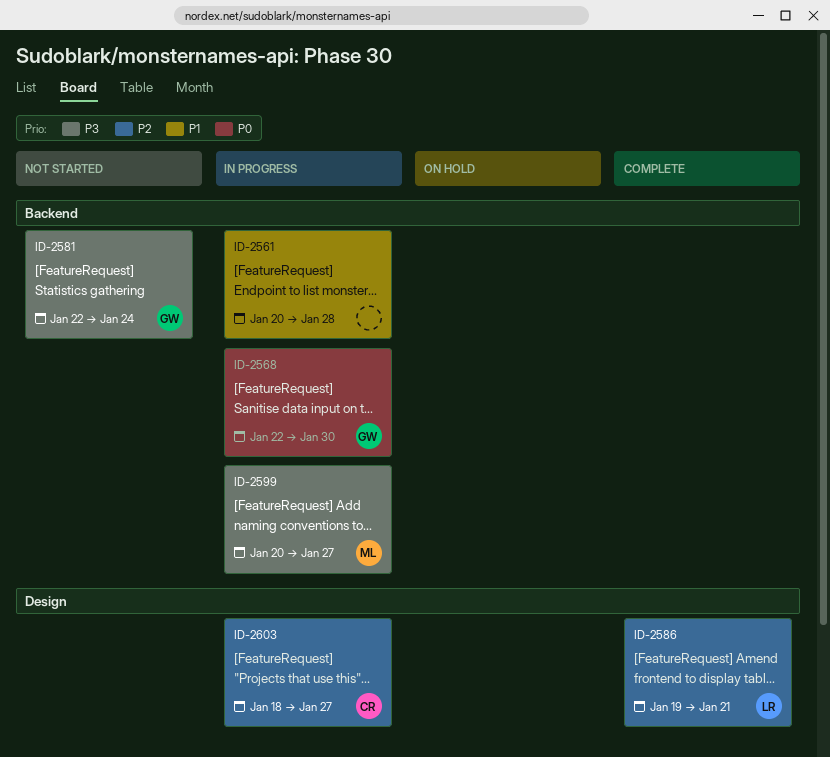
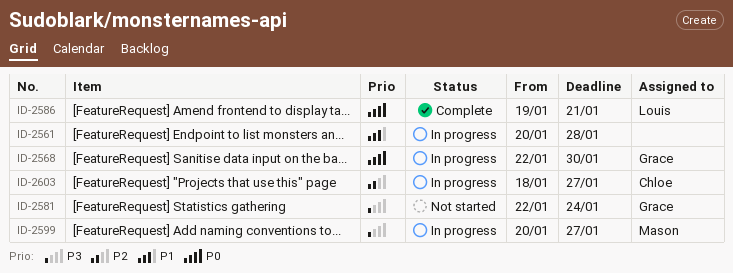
ID-2586, priority: P2 -> P0

